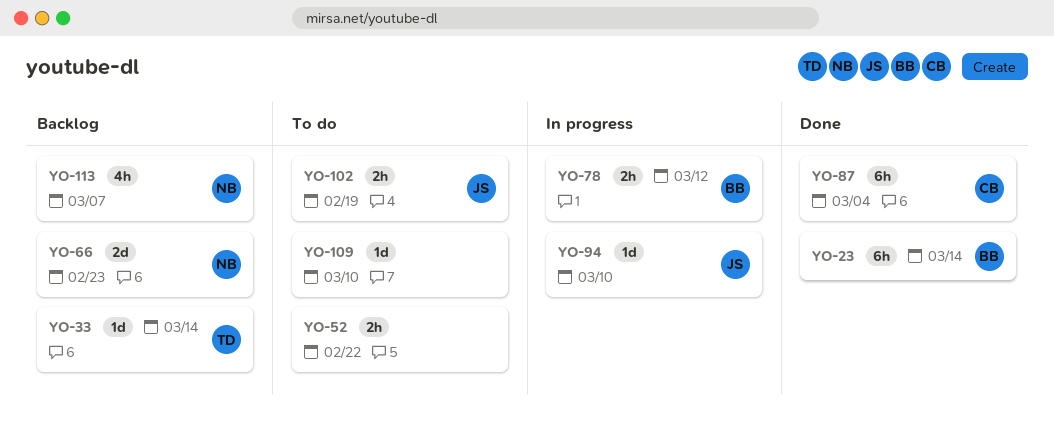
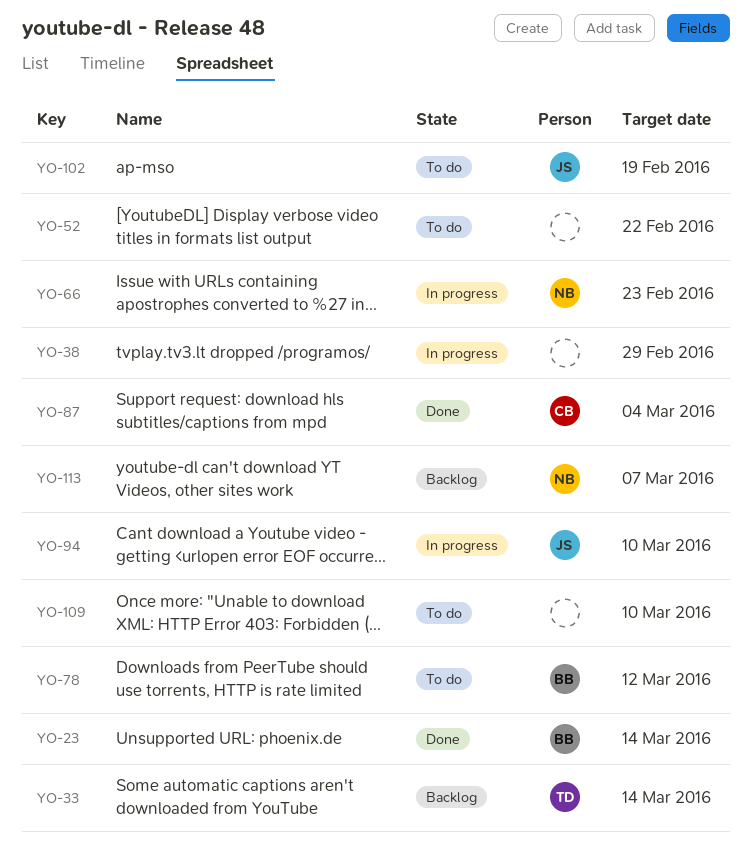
YO-38: none -> present
YO-66, status: Backlog -> In progress
YO-78, status: In progress -> To do

